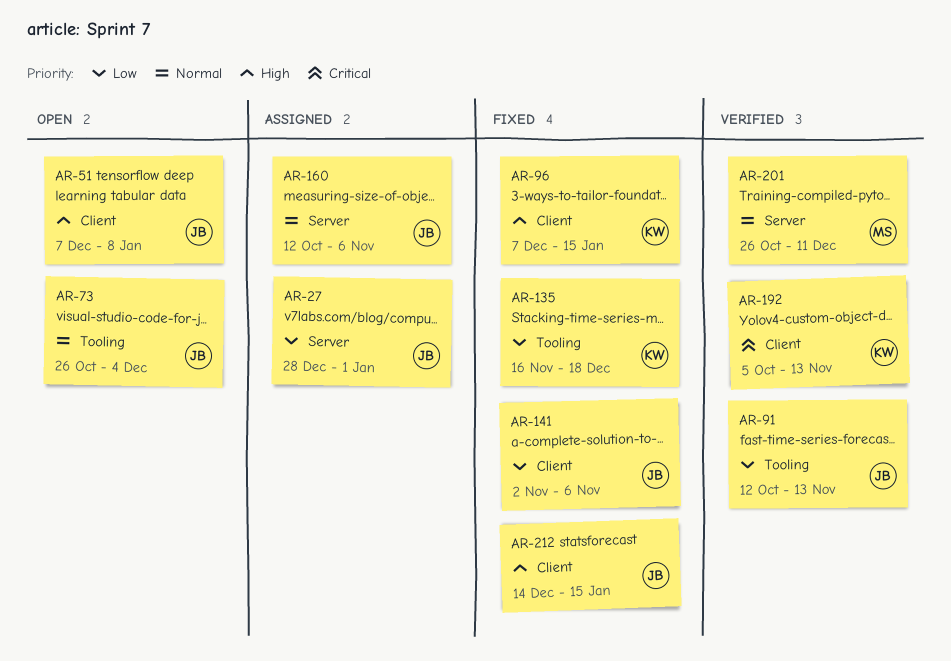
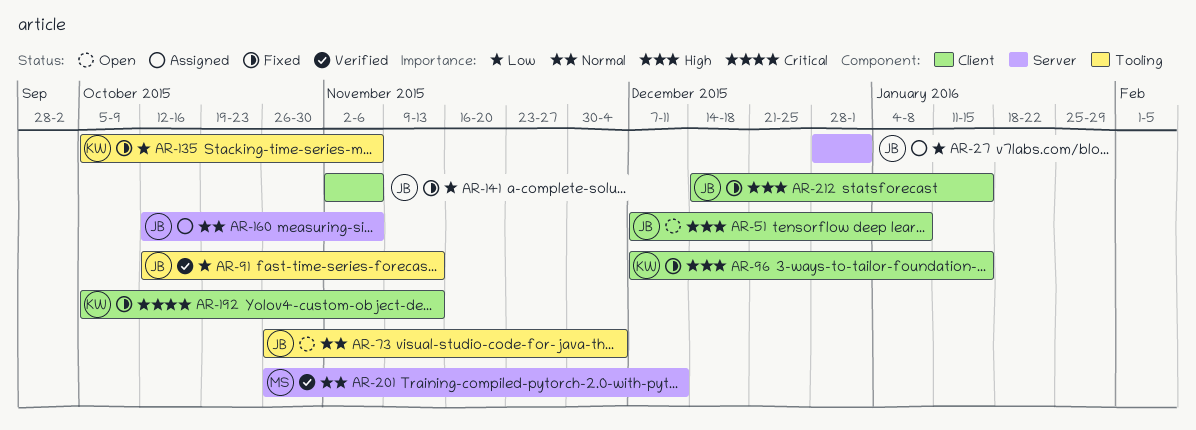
AR-135, start: Nov 16 -> Oct 5
AR-135, due: Dec 18 -> Nov 6
AR-192, status: Verified -> Fixed

